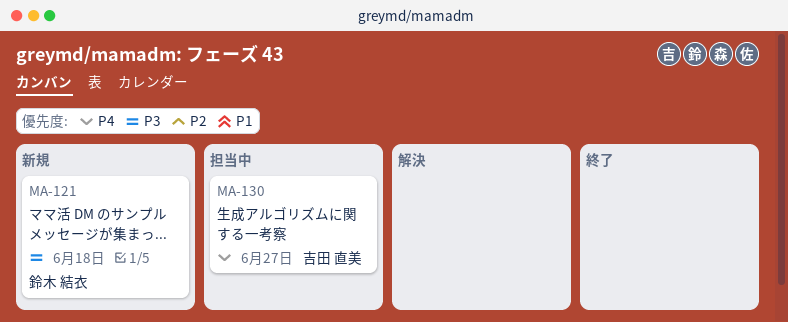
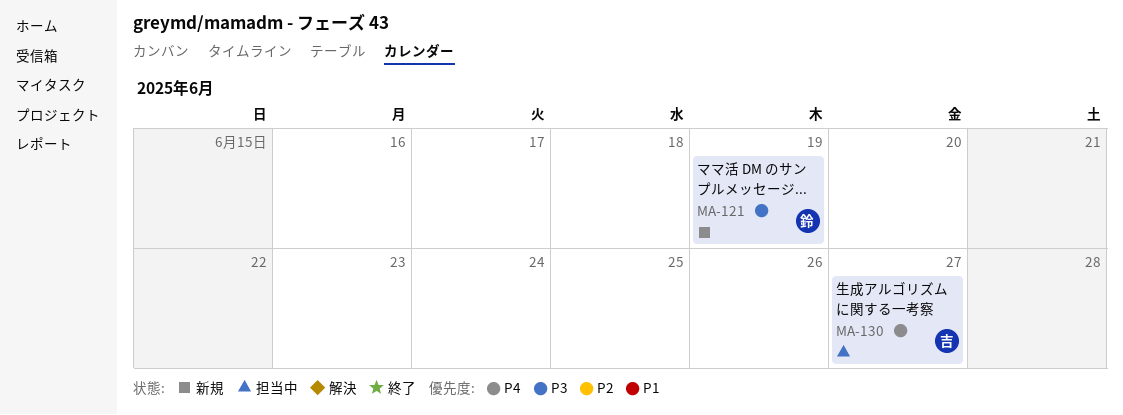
MA-121, due: Jun 18 -> Jun 19

